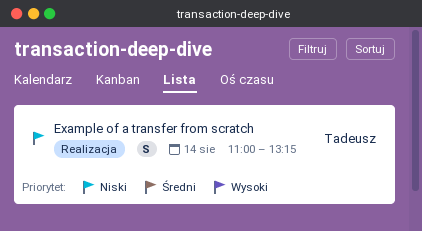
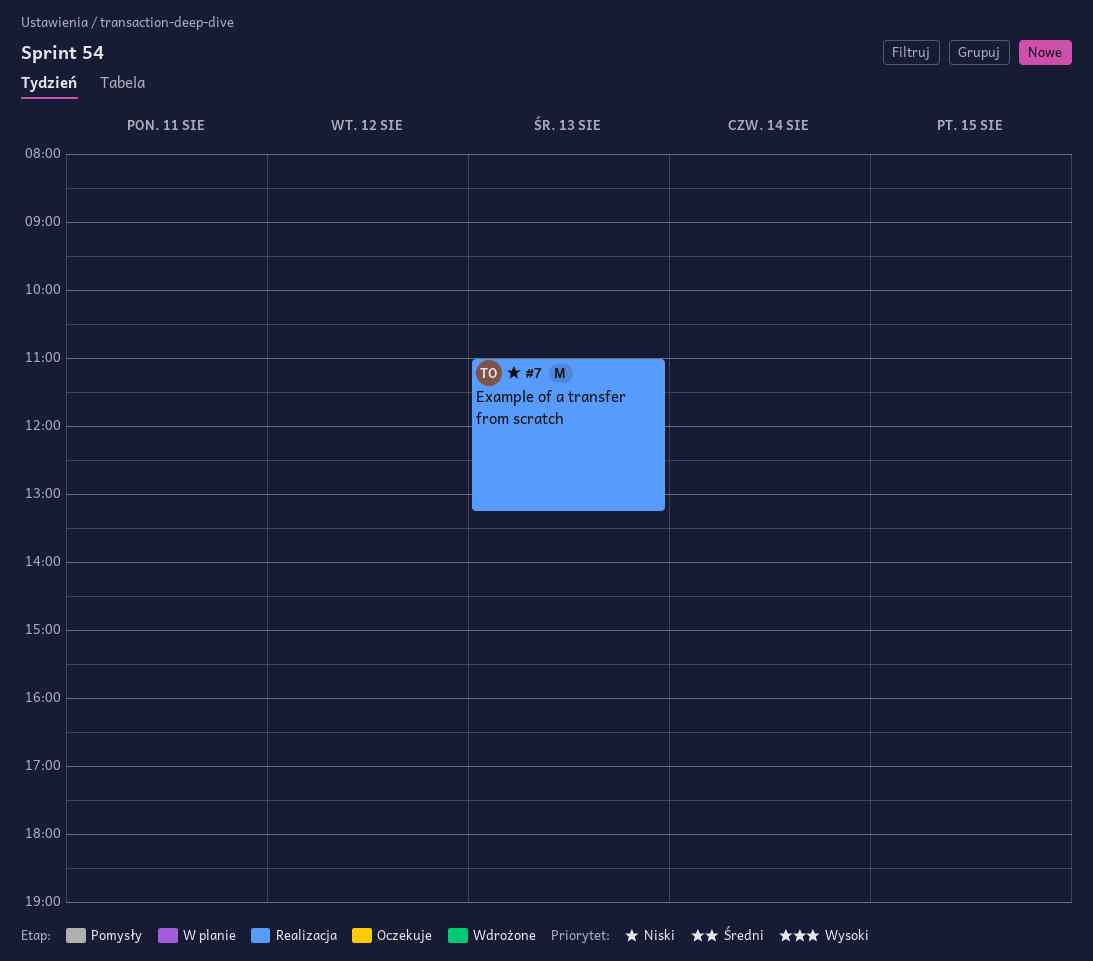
Example of a transfer from scratch, estimate: S -> M
Example of a transfer from scratch, day: Aug 14 -> Aug 13

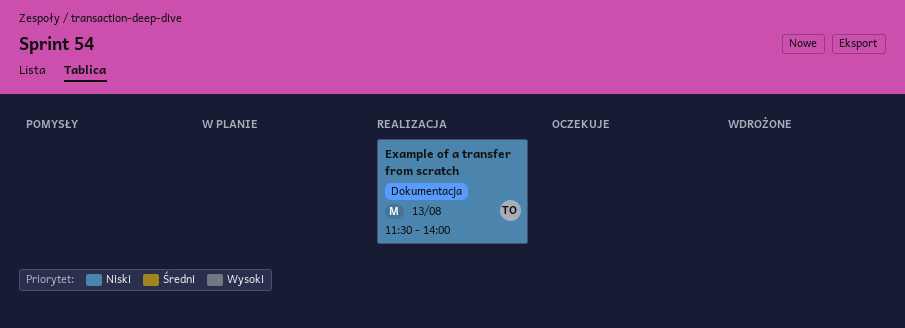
Example of a transfer from scratch, begins: 11:00 -> 11:30
Example of a transfer from scratch, ends: 13:15 -> 14:00

